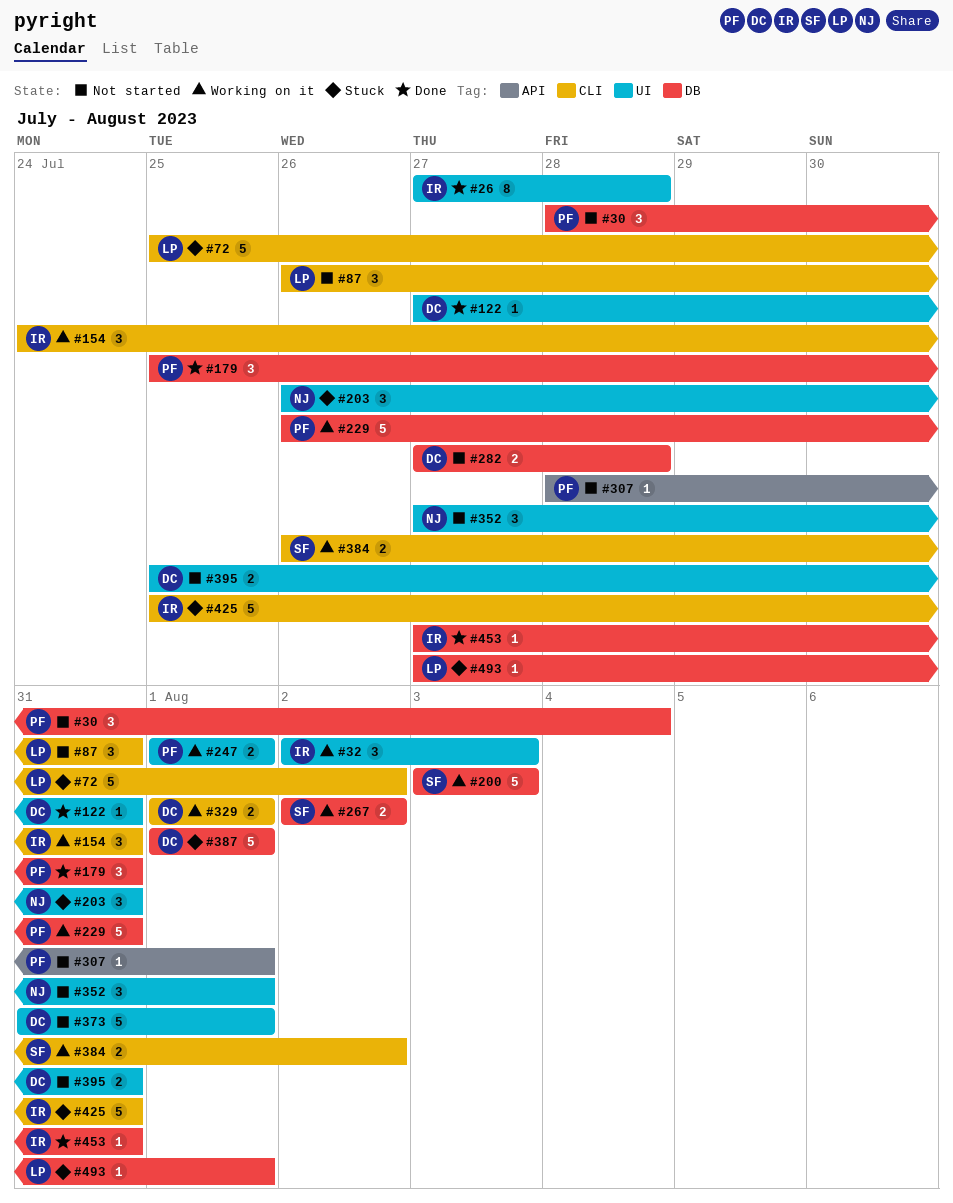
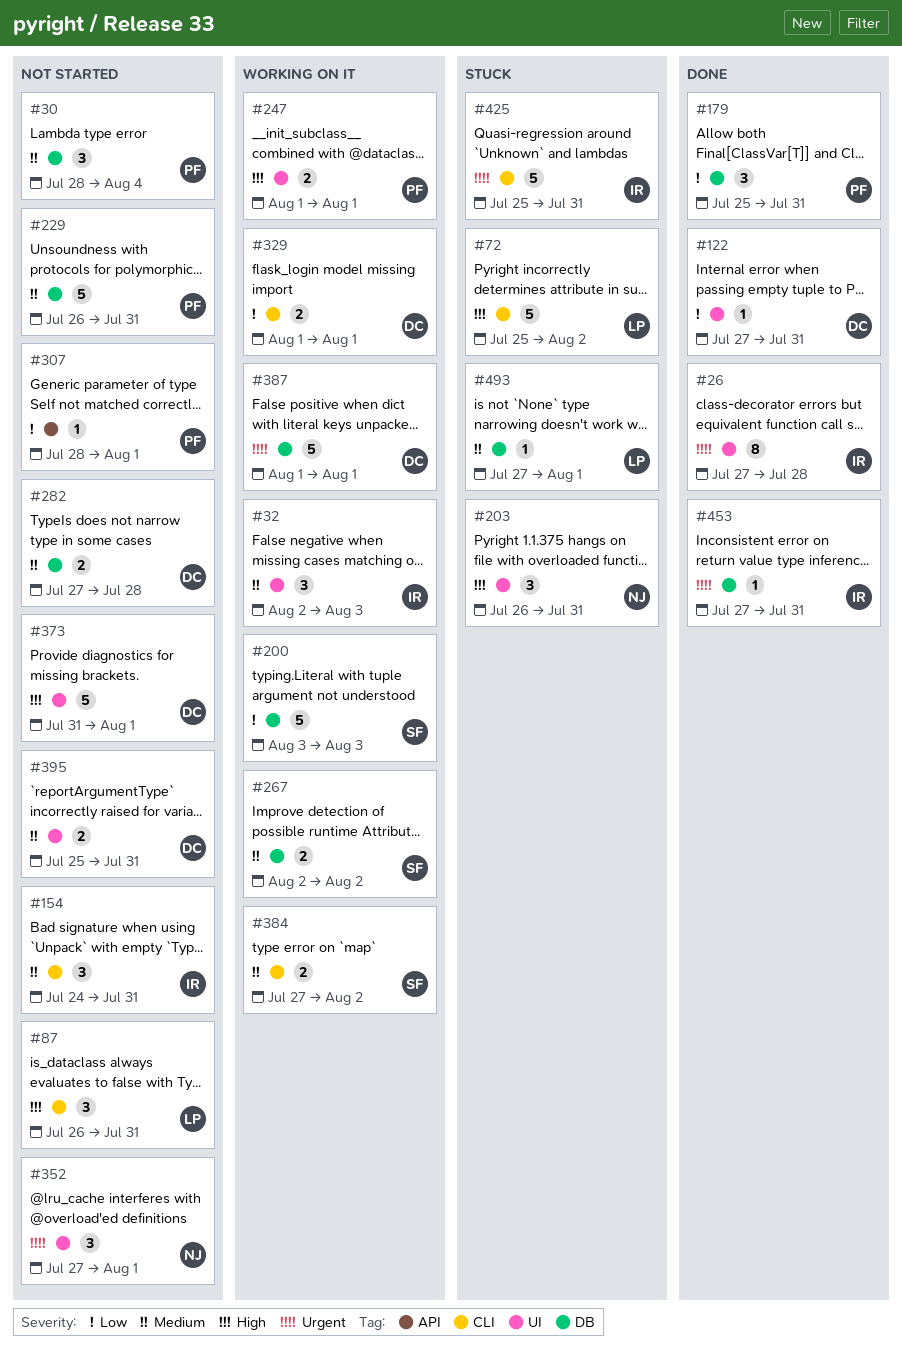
#154, status: Working on it -> Not started
#229, status: Working on it -> Not started
#384, start: Jul 26 -> Jul 27
#387, status: Stuck -> Working on it

